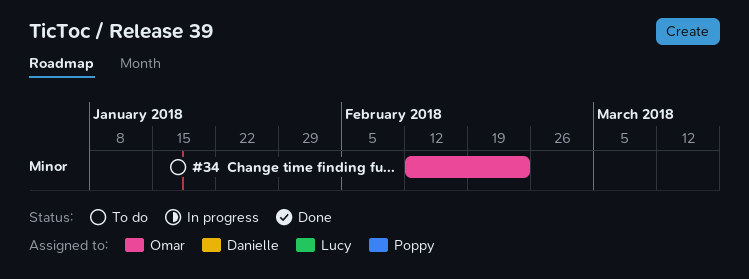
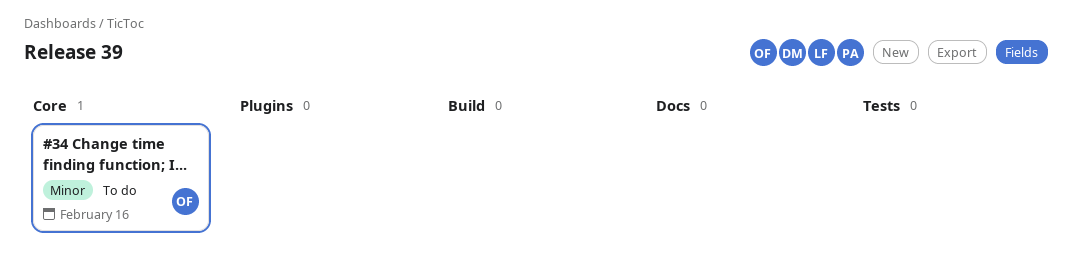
#34, due: Feb 23 -> Feb 16

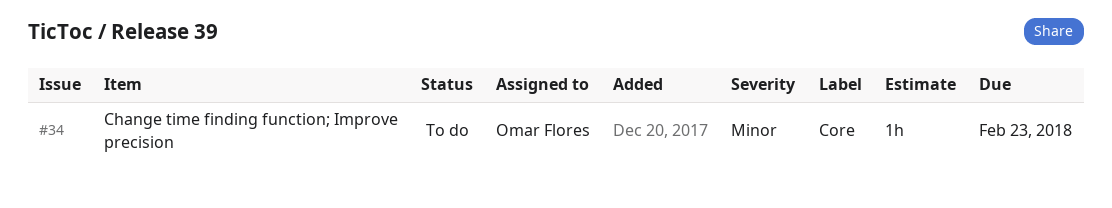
#34, due: Feb 16 -> Feb 23

